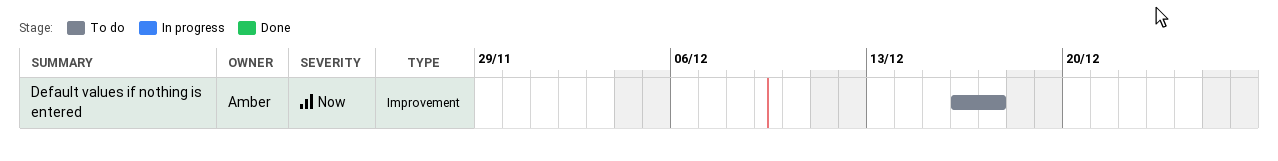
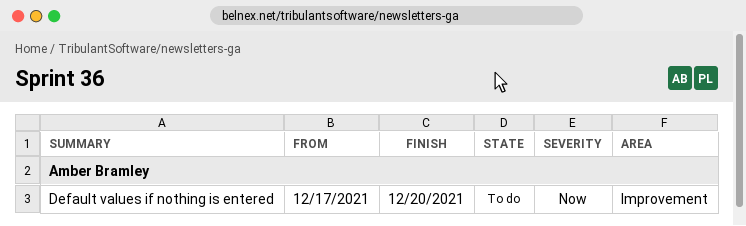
Default values if nothing is entered, start: Dec 16 -> Dec 17
Default values if nothing is entered, due: Dec 17 -> Dec 20

